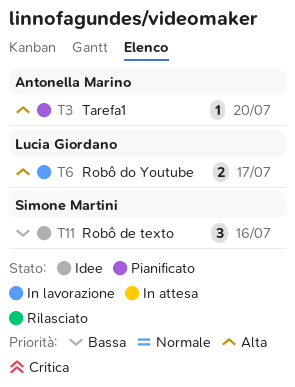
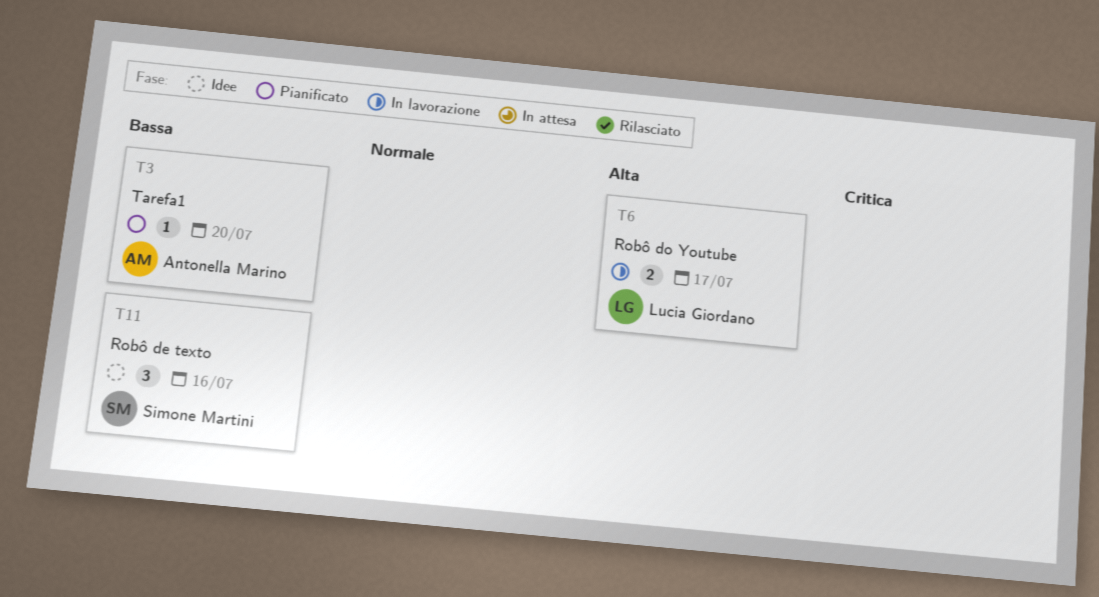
T3, priority: Alta -> Bassa

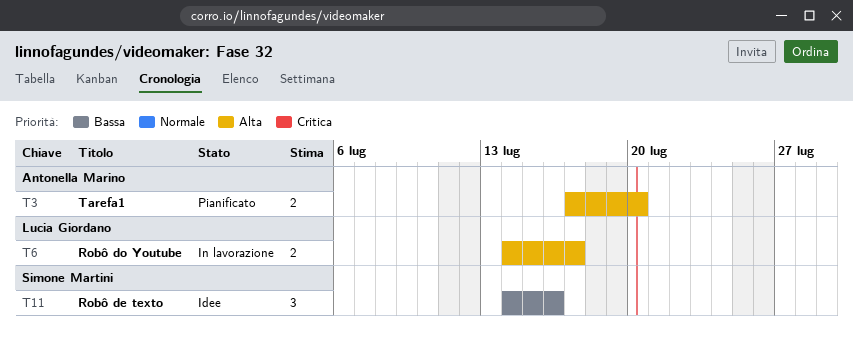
T3, priority: Bassa -> Alta
T3, estimate: 1 -> 2

